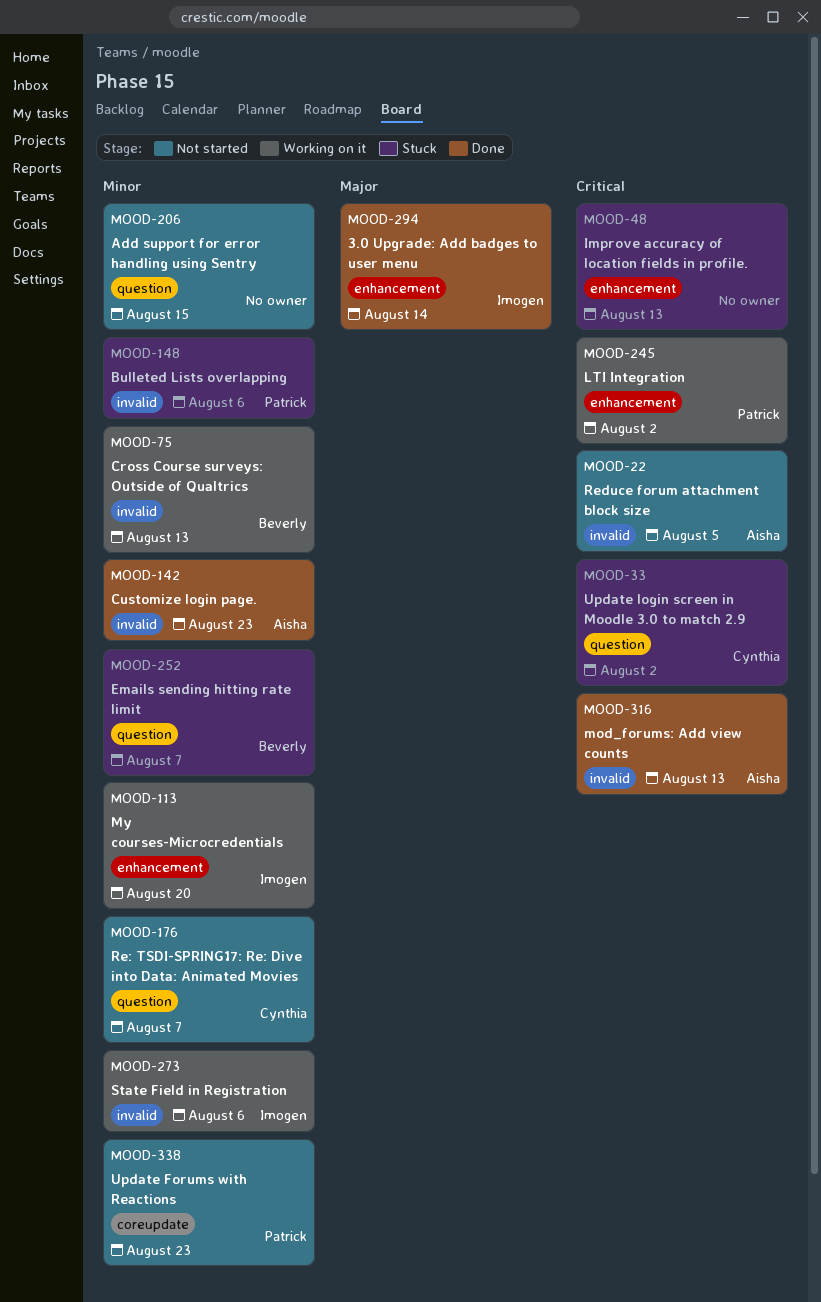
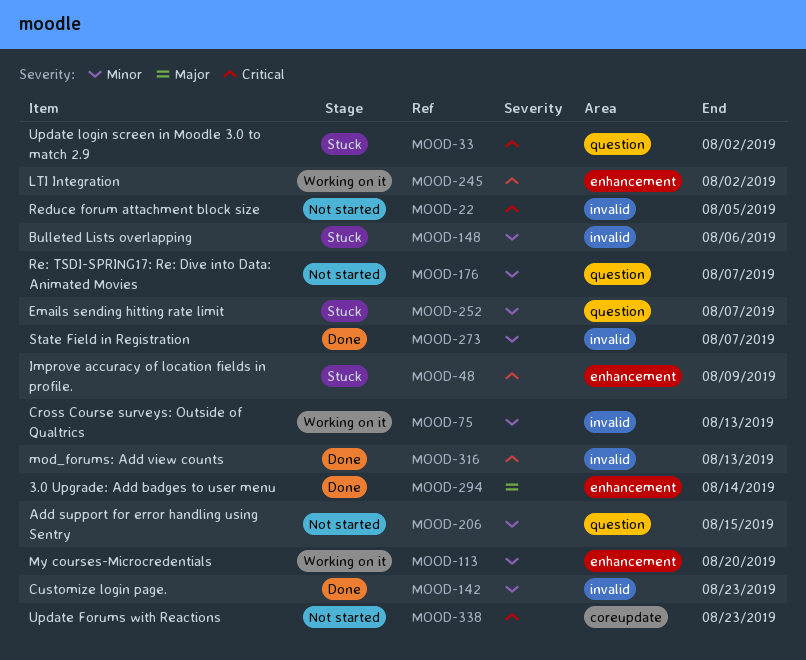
MOOD-48, due: Aug 13 -> Aug 9
MOOD-273, status: Working on it -> Done
MOOD-273, due: Aug 6 -> Aug 7
MOOD-338, priority: Minor -> Critical

